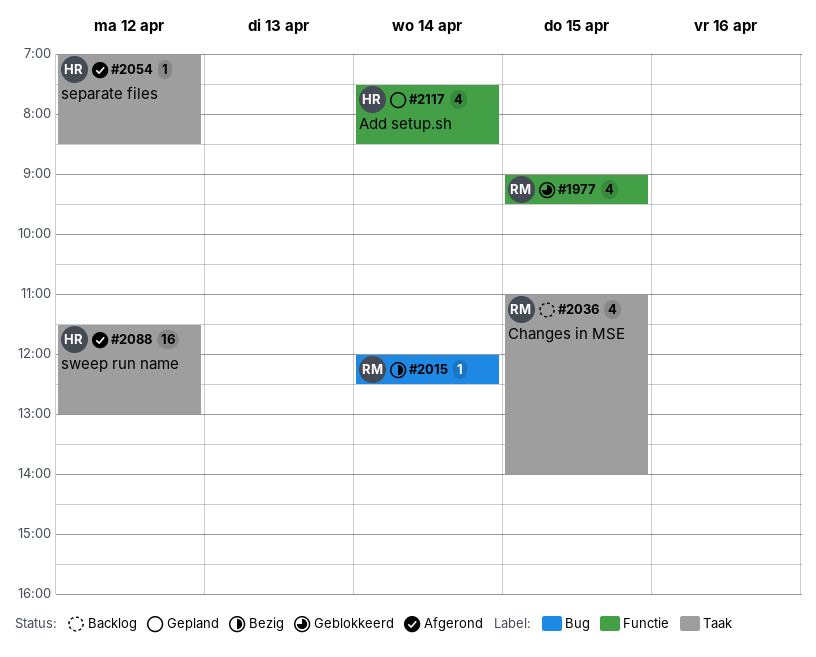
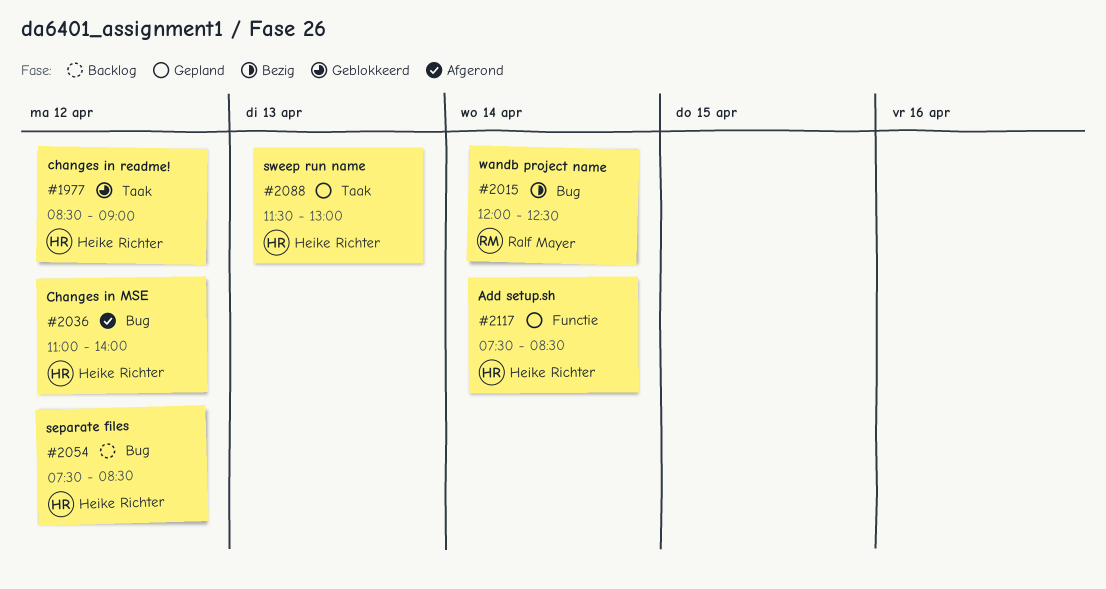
#1977, owner: Ralf Mayer -> Heike Richter
#1977, label: Functie -> Taak
#1977, day: Apr 15 -> Apr 12
#1977, begins: 09:00 -> 08:30
#1977, ends: 09:30 -> 09:00
#2036, status: Backlog -> Afgerond
#2036, owner: Ralf Mayer -> Heike Richter
#2036, label: Taak -> Bug
#2036, day: Apr 15 -> Apr 12
#2054, status: Afgerond -> Backlog
#2054, label: Taak -> Bug
#2054, begins: 07:00 -> 07:30
#2088, status: Afgerond -> Gepland
#2088, day: Apr 12 -> Apr 13

